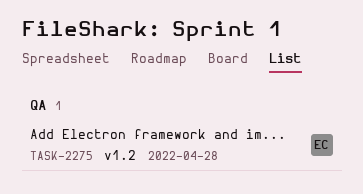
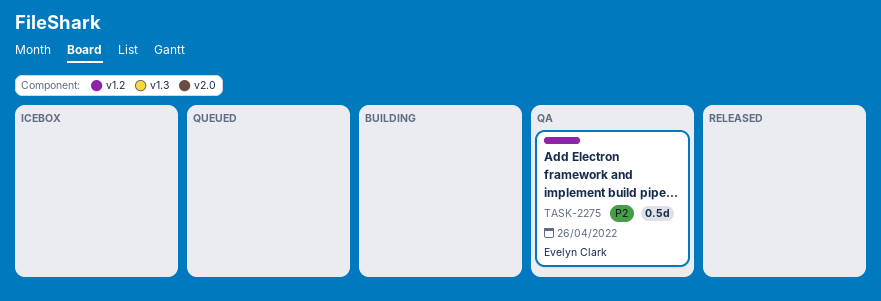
TASK-2275, due: Apr 28 -> Apr 26

